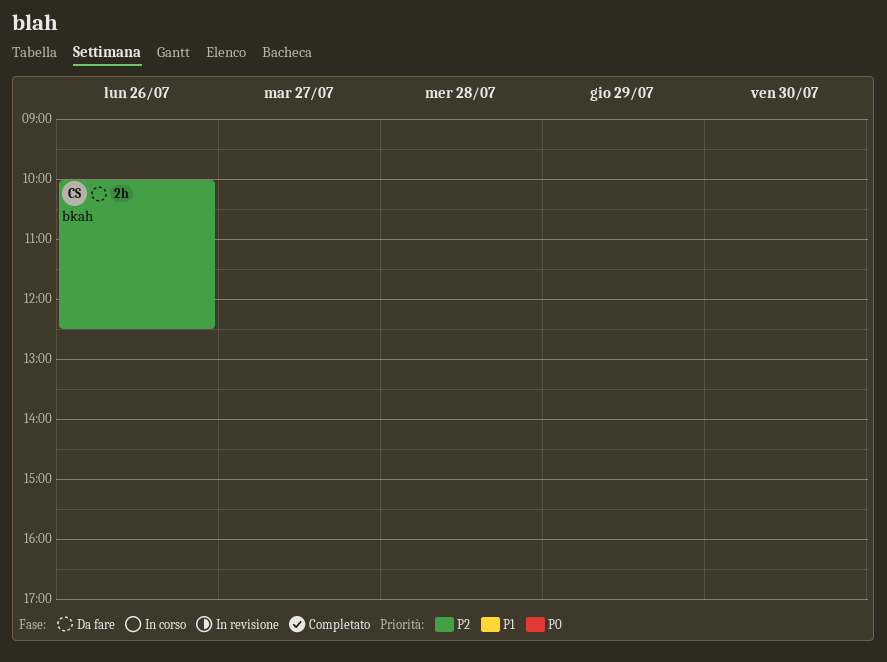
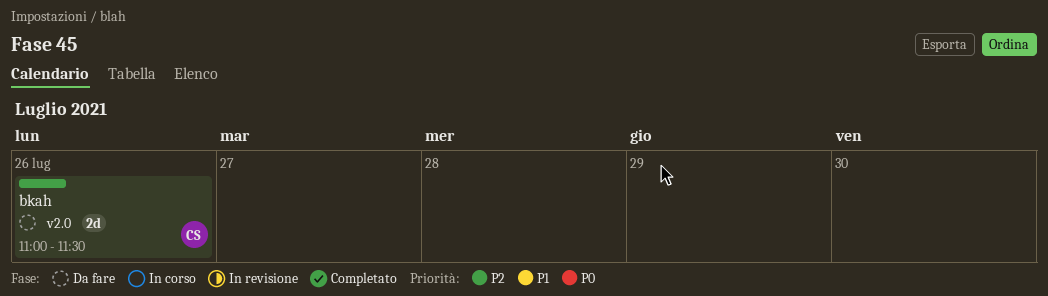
bkah, estimate: 2h -> 2d
bkah, begins: 10:00 -> 11:00
bkah, ends: 12:30 -> 11:30

